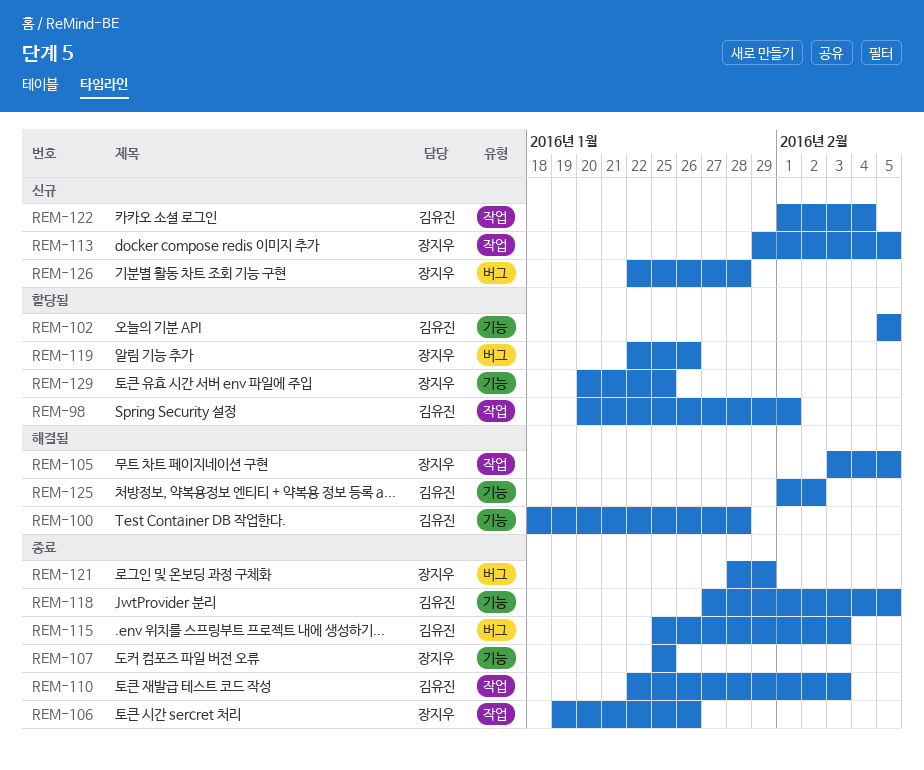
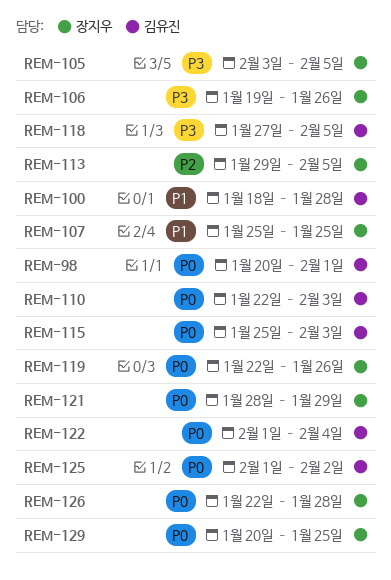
REM-102: present -> none

